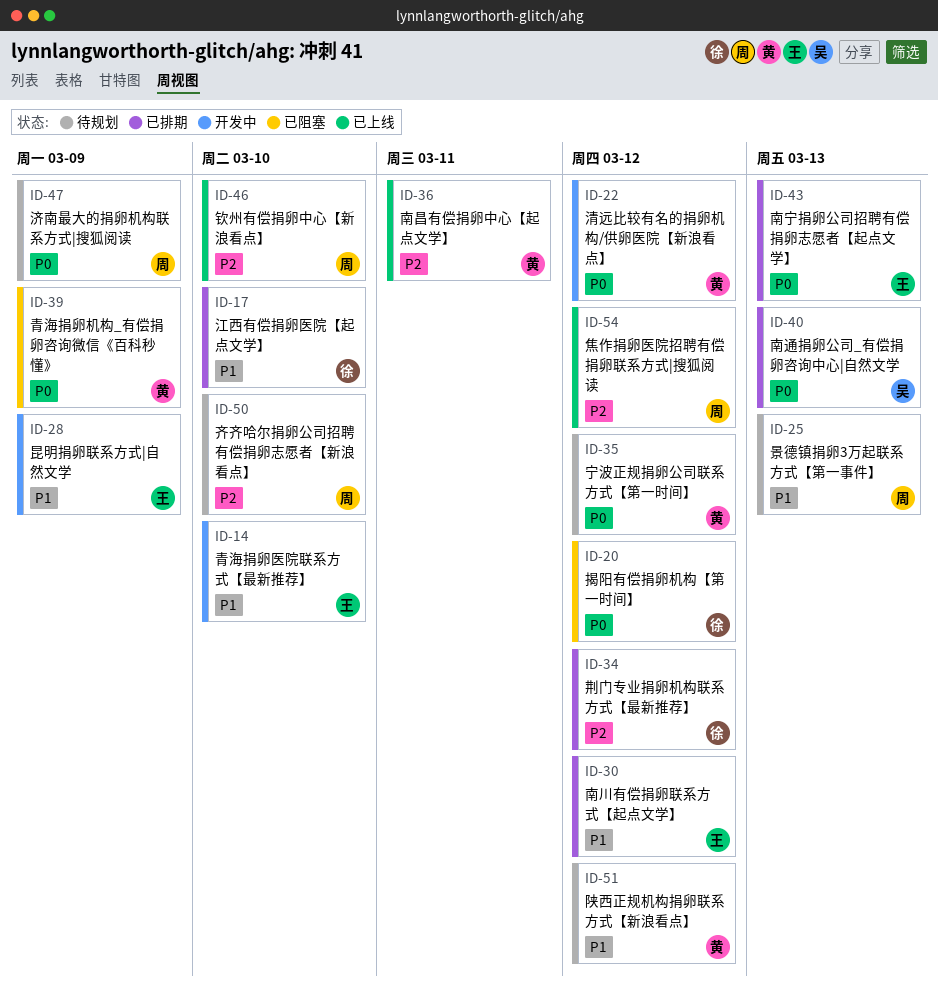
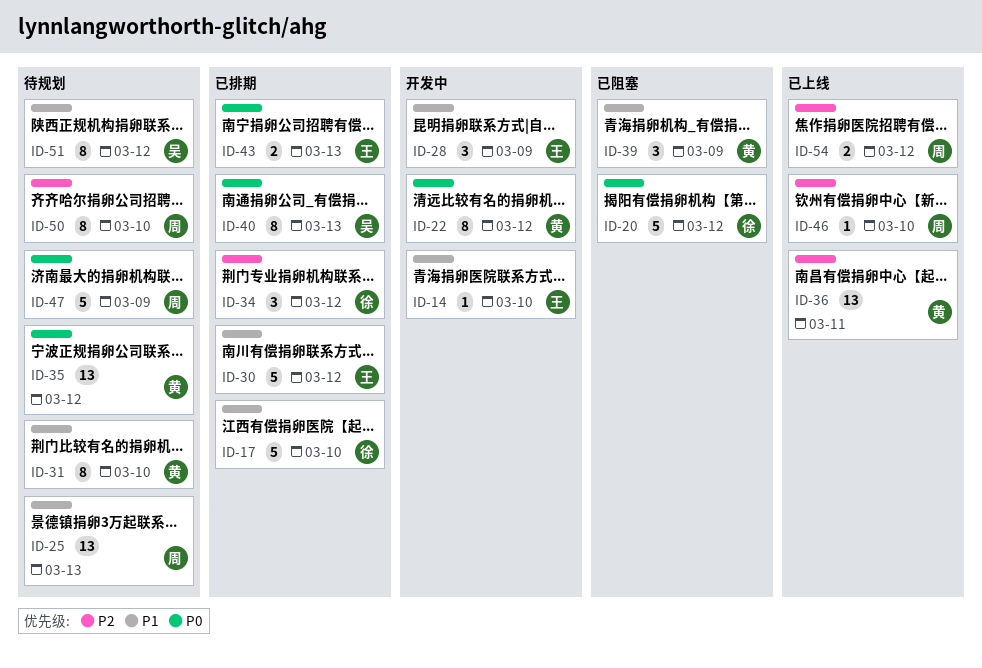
ID-31: none -> present
ID-39, priority: P0 -> P1
ID-51, owner: 黄 -> 吴

